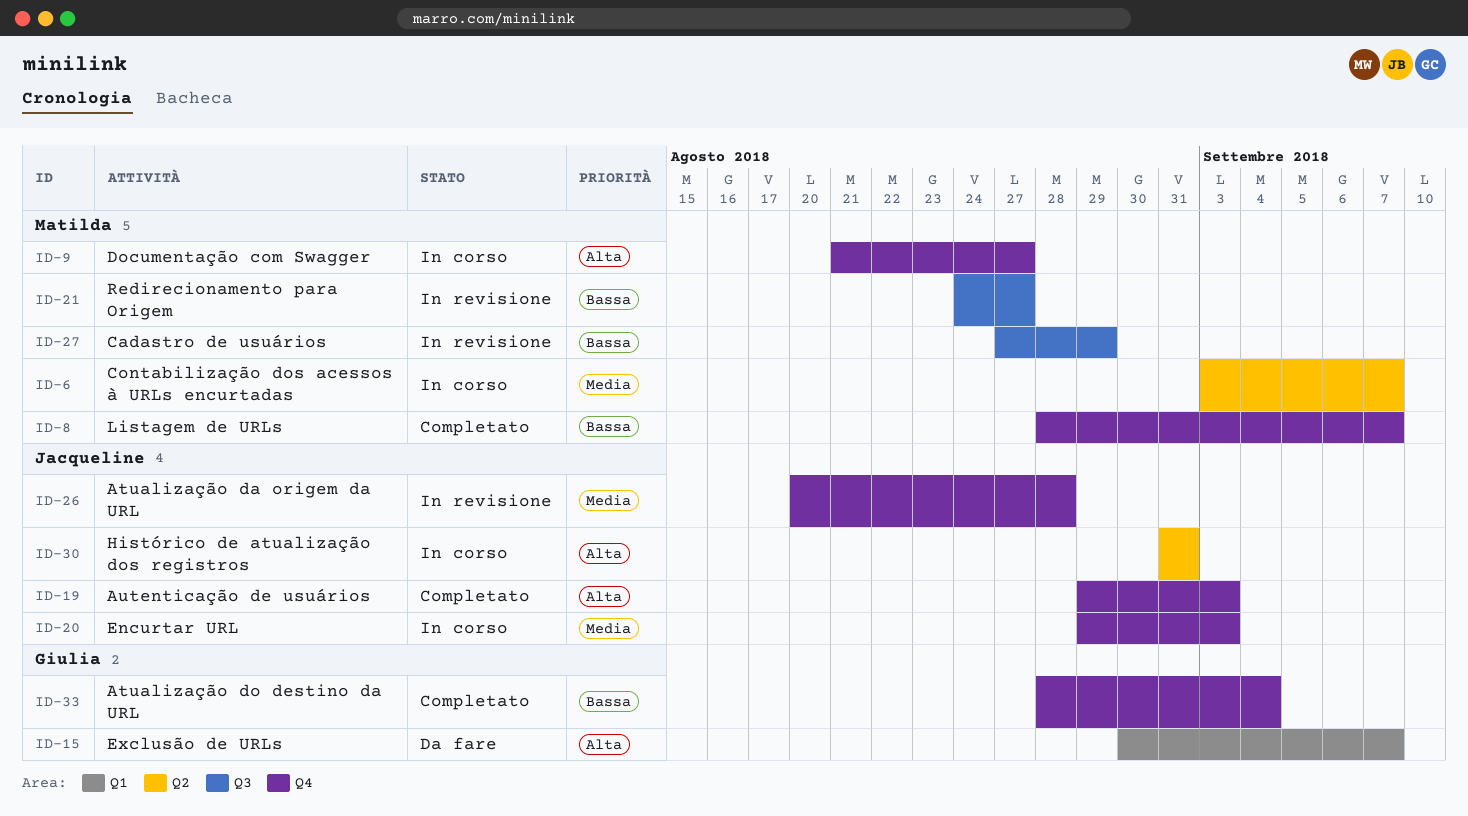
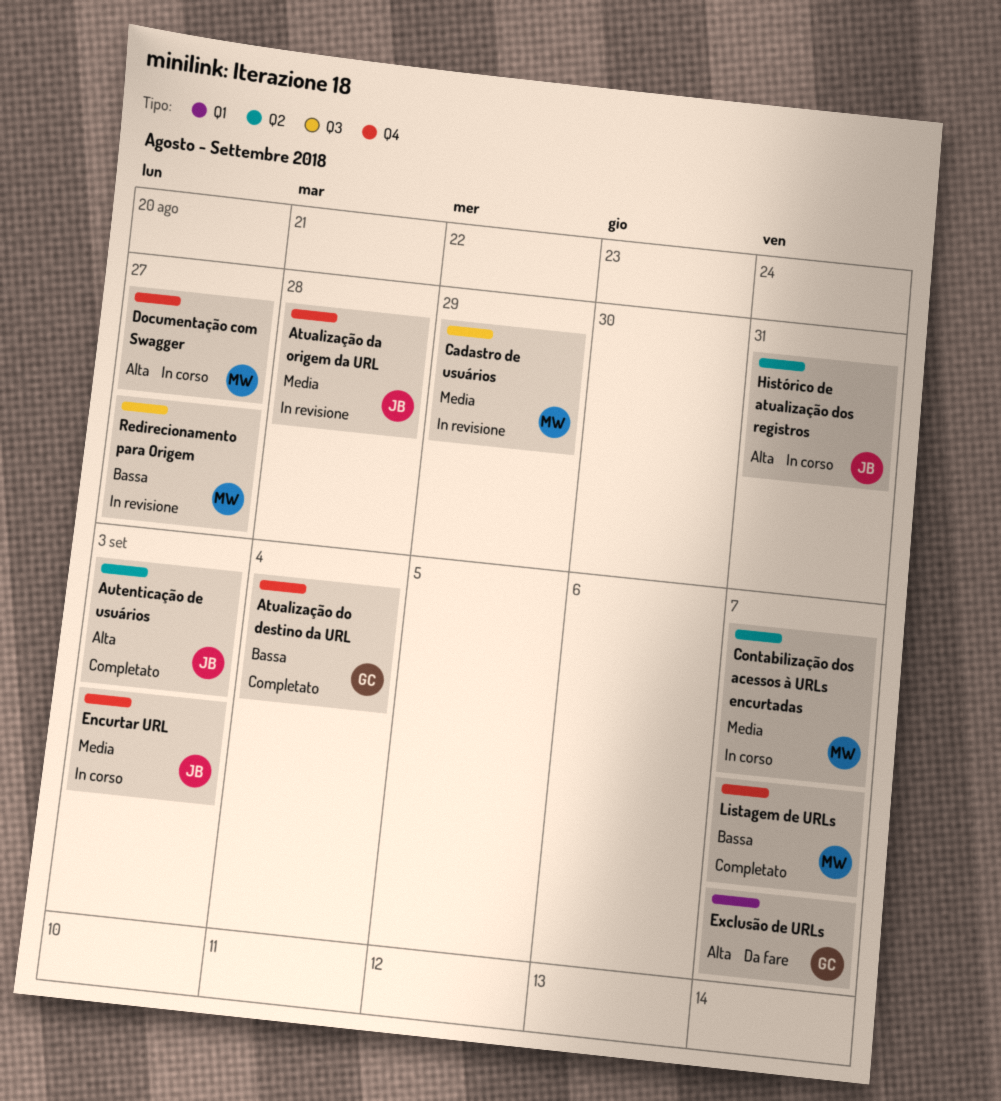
Autenticação de usuários, label: Q4 -> Q2
Cadastro de usuários, priority: Bassa -> Media

